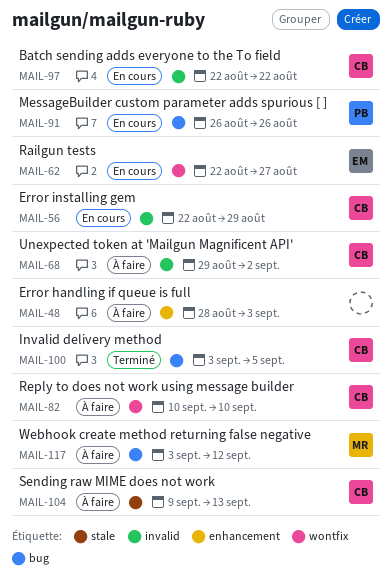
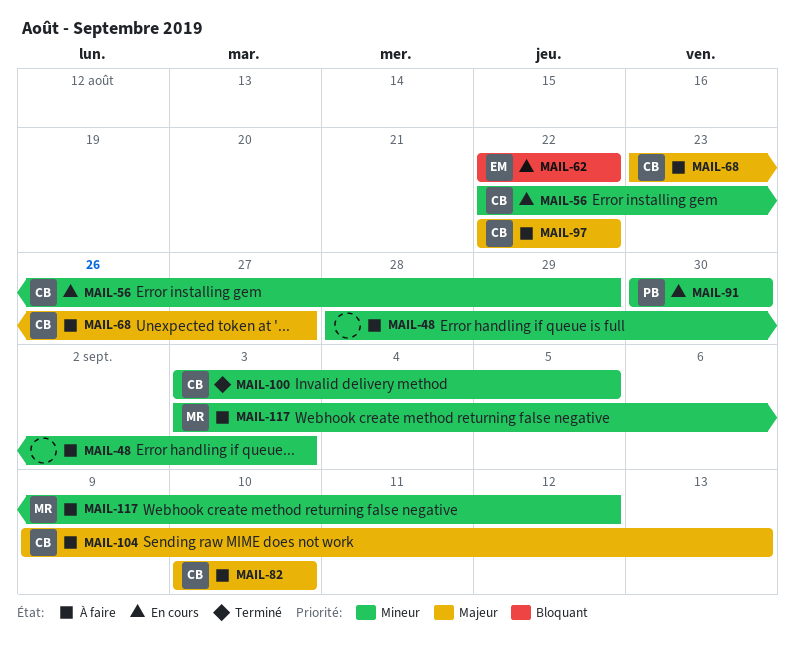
MAIL-62, due: Aug 27 -> Aug 22
MAIL-68, start: Aug 29 -> Aug 23
MAIL-68, due: Sep 2 -> Aug 27
MAIL-91, start: Aug 26 -> Aug 30
MAIL-91, due: Aug 26 -> Aug 30
MAIL-97, status: En cours -> À faire

